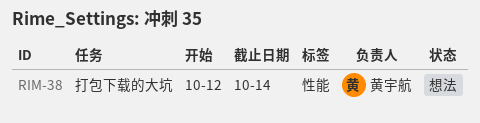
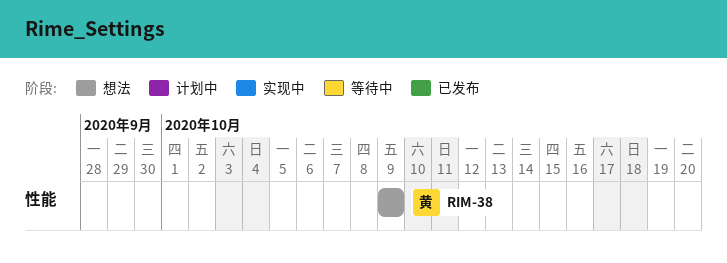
RIM-38, start: Oct 12 -> Oct 9
RIM-38, due: Oct 14 -> Oct 9

